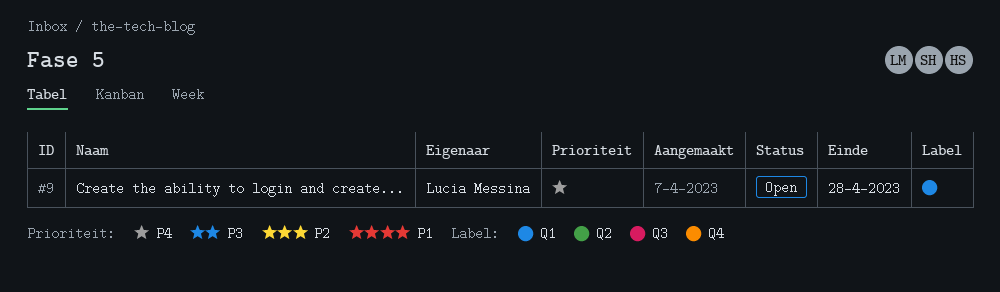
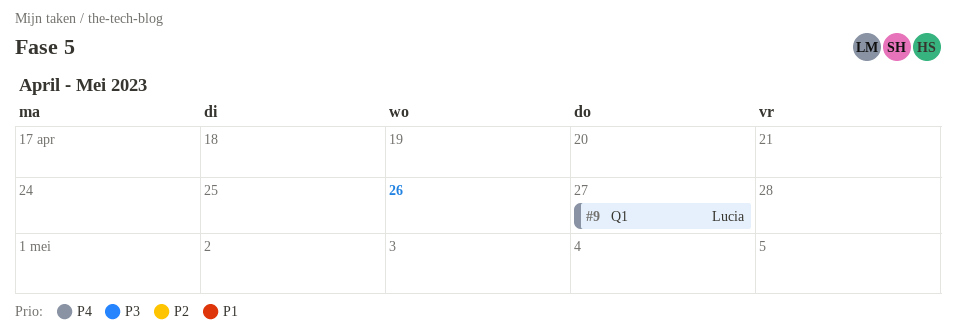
#9, due: Apr 28 -> Apr 27

